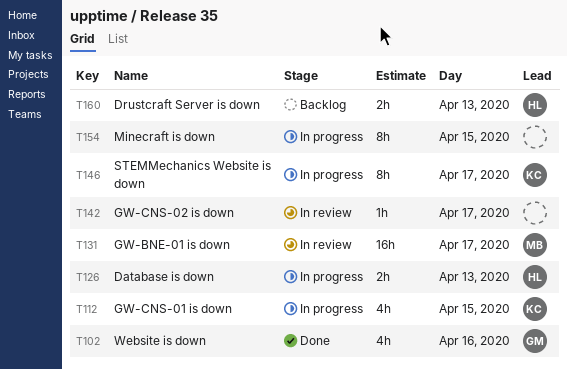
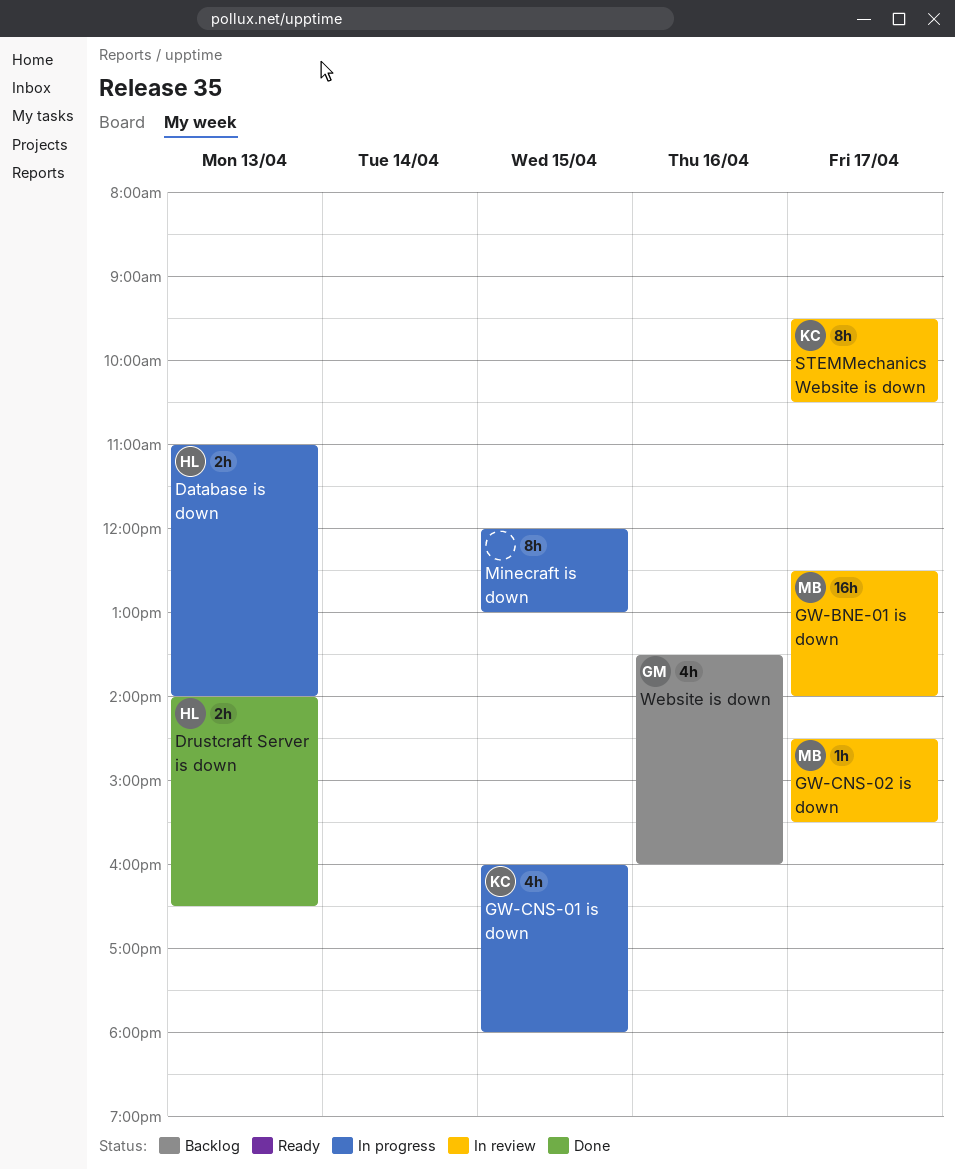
Drustcraft Server is down, status: Backlog -> Done
GW-CNS-02 is down, owner: none -> MB
STEMMechanics Website is down, status: In progress -> In review
Website is down, status: Done -> Backlog

